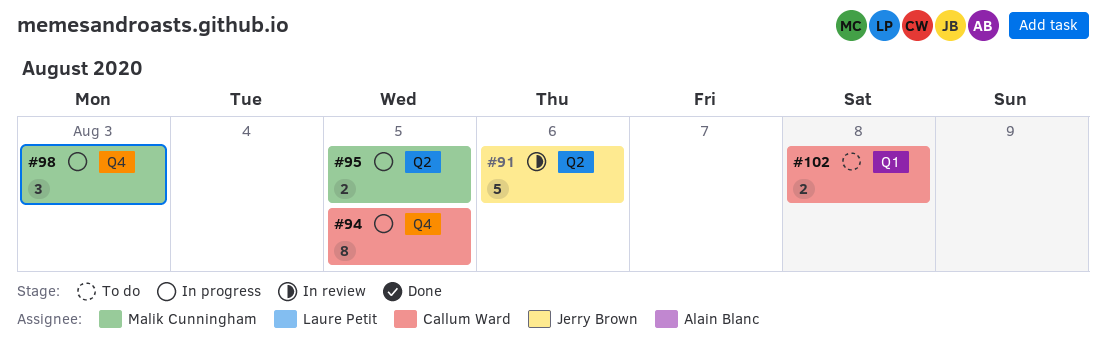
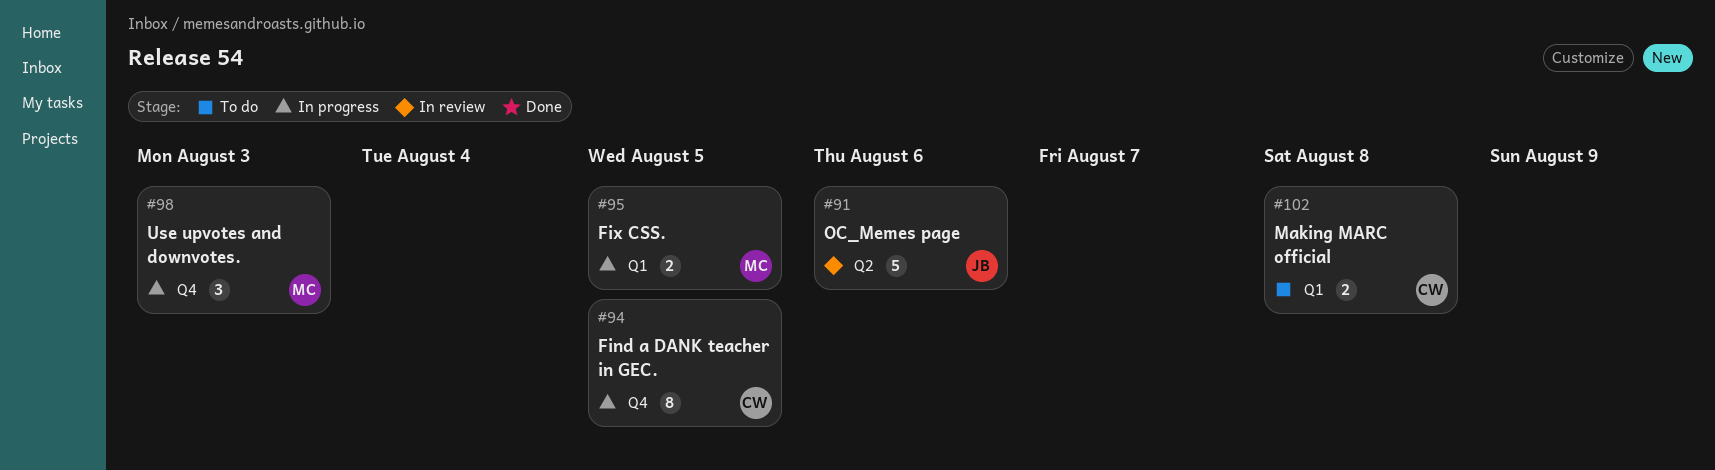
#95, label: Q2 -> Q1

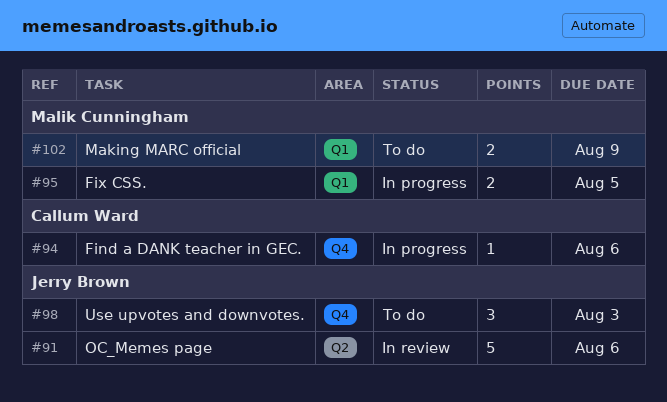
#94, estimate: 8 -> 1
#94, due: Aug 5 -> Aug 6
#98, status: In progress -> To do
#98, owner: Malik Cunningham -> Jerry Brown
#102, owner: Callum Ward -> Malik Cunningham
#102, due: Aug 8 -> Aug 9

